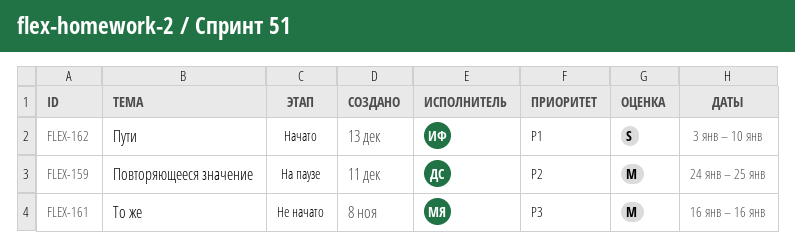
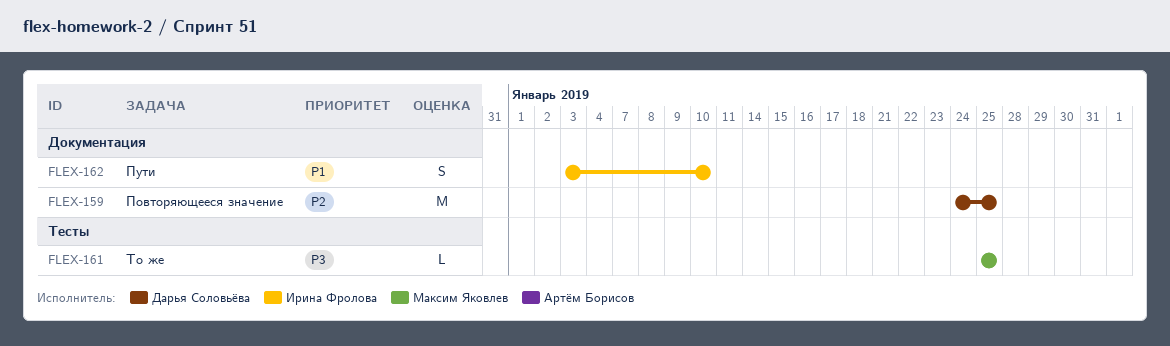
FLEX-161, estimate: M -> L
FLEX-161, start: Jan 16 -> Jan 25
FLEX-161, due: Jan 16 -> Jan 25

